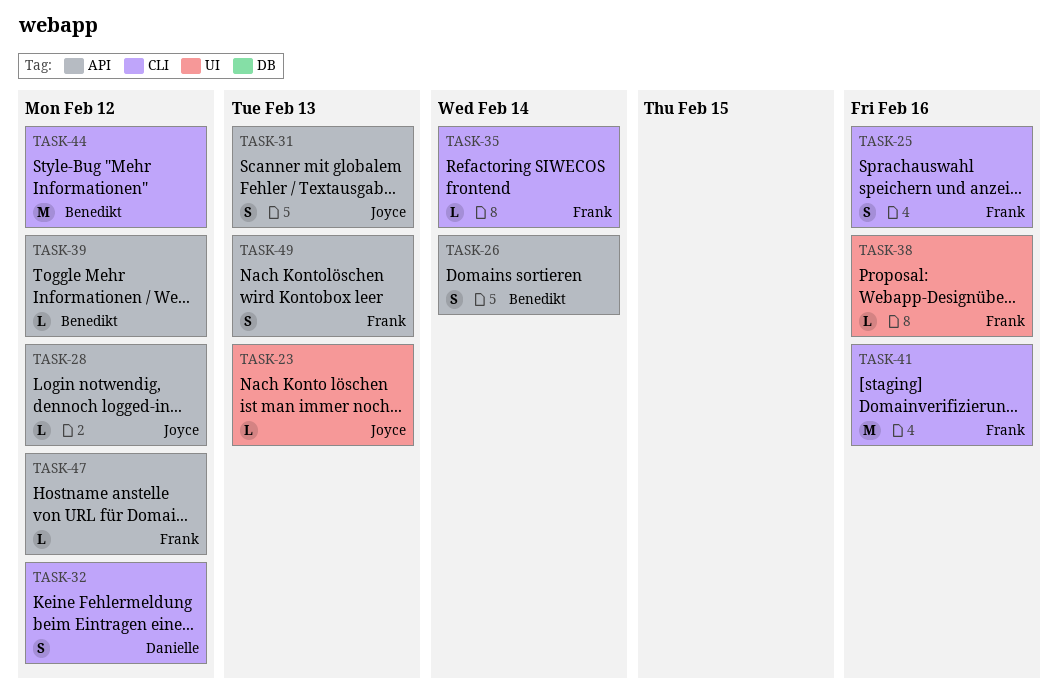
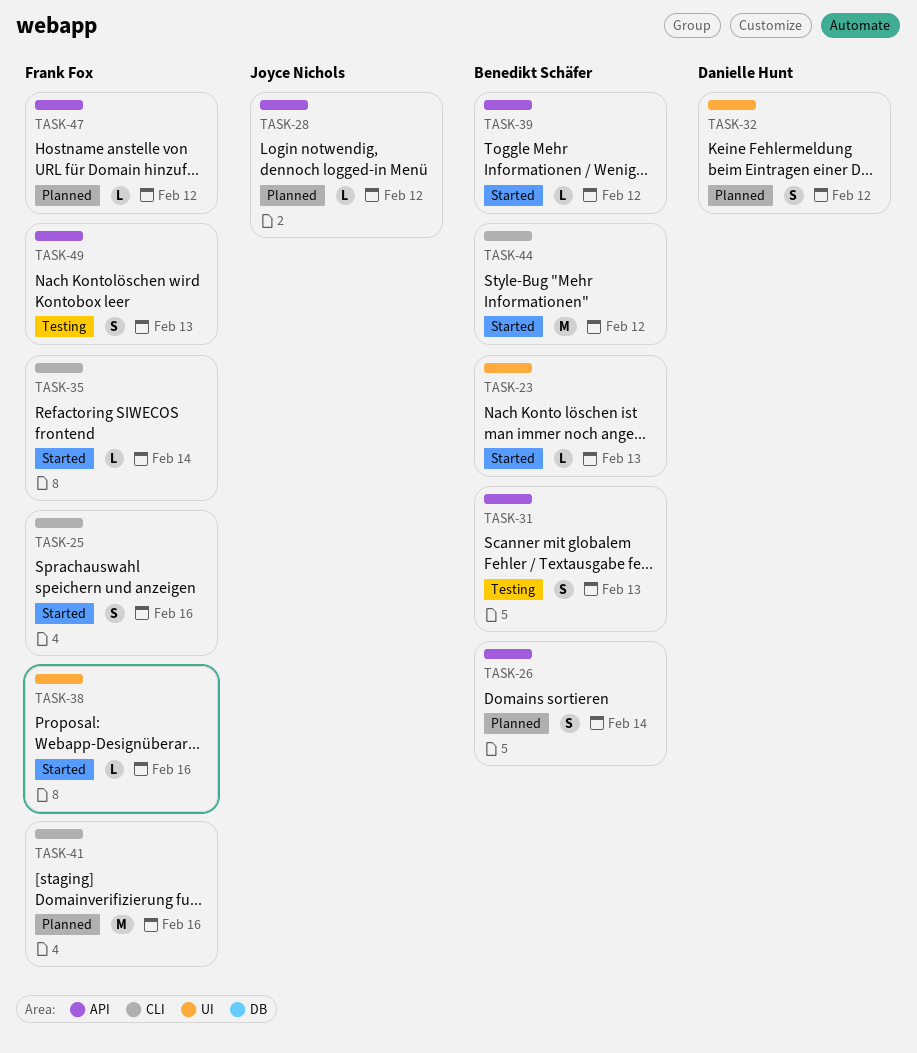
TASK-23, owner: Joyce Nichols -> Benedikt Schäfer
TASK-31, owner: Joyce Nichols -> Benedikt Schäfer
TASK-32, label: CLI -> UI

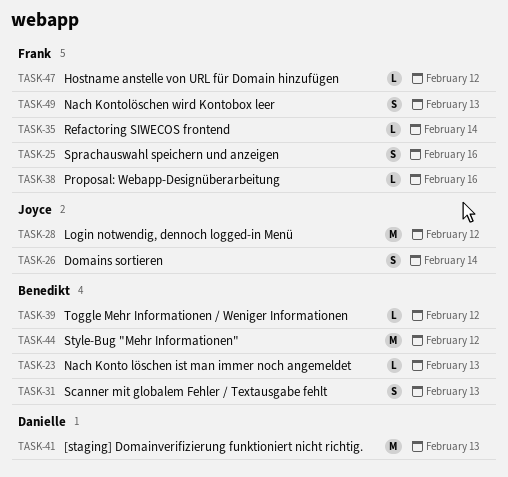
TASK-26, owner: Benedikt Schäfer -> Joyce Nichols
TASK-28, estimate: L -> M
TASK-32: present -> none
TASK-41, owner: Frank Fox -> Danielle Hunt
TASK-41, due: Feb 16 -> Feb 13

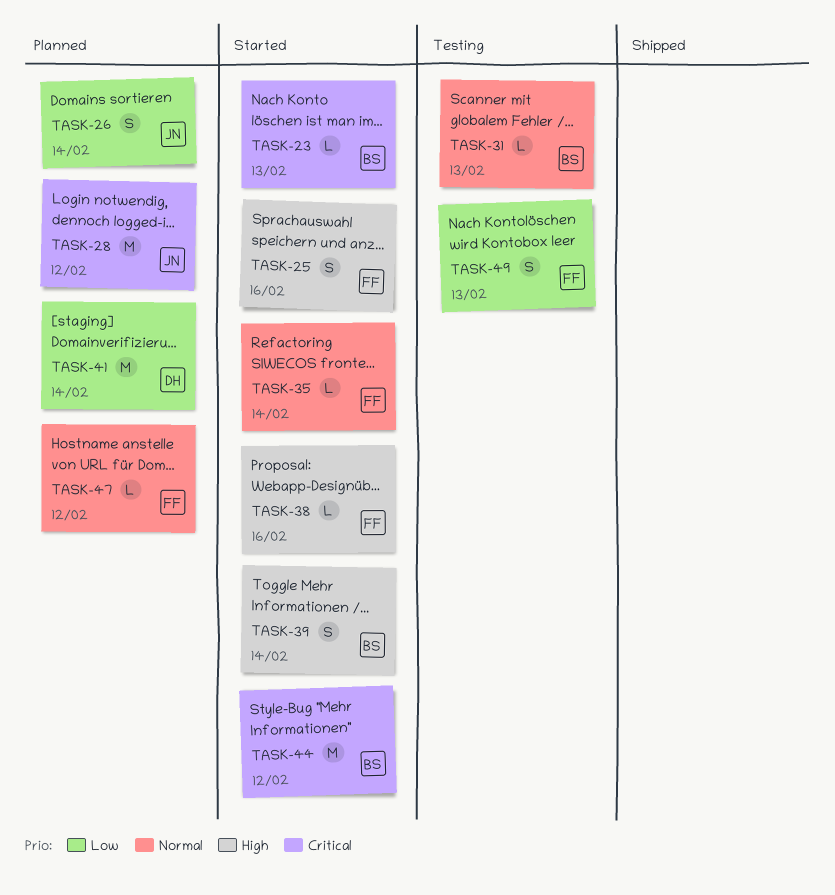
TASK-31, estimate: S -> L
TASK-39, estimate: L -> S
TASK-39, due: Feb 12 -> Feb 14
TASK-41, due: Feb 13 -> Feb 14

